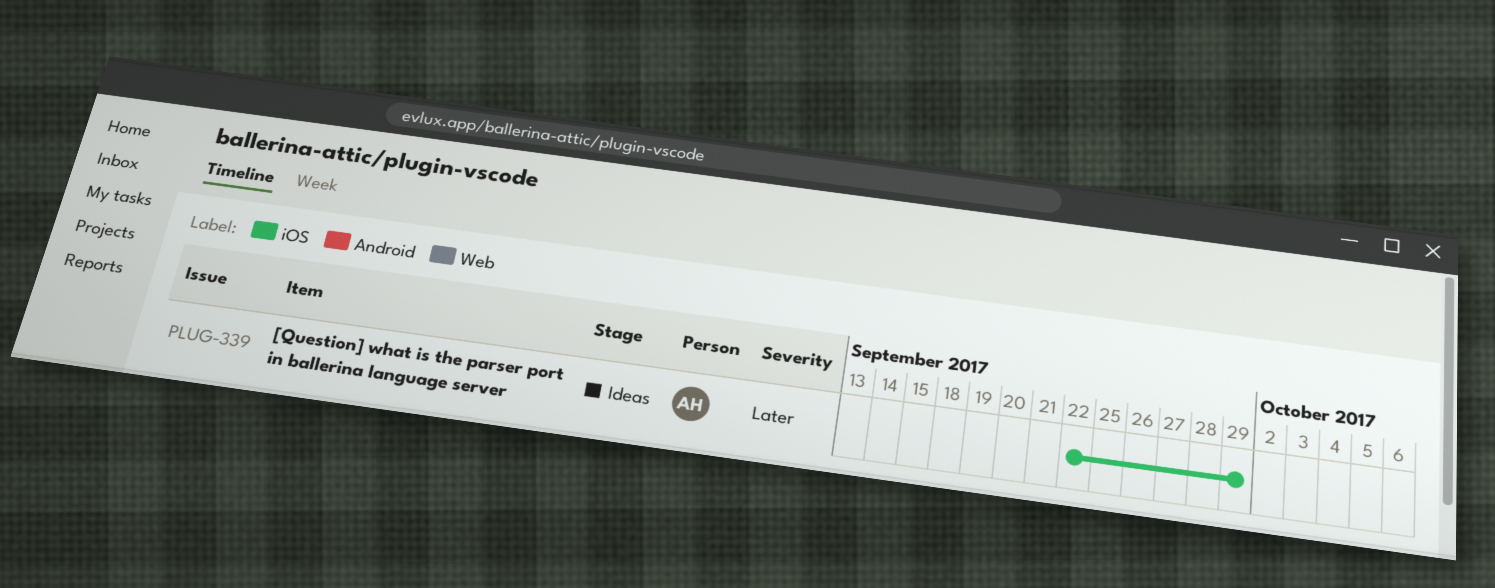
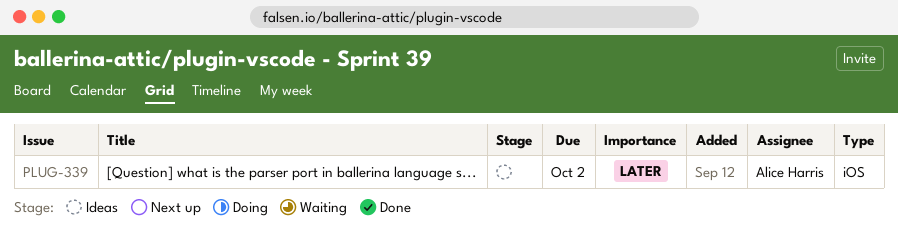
PLUG-339, due: Sep 29 -> Oct 2

